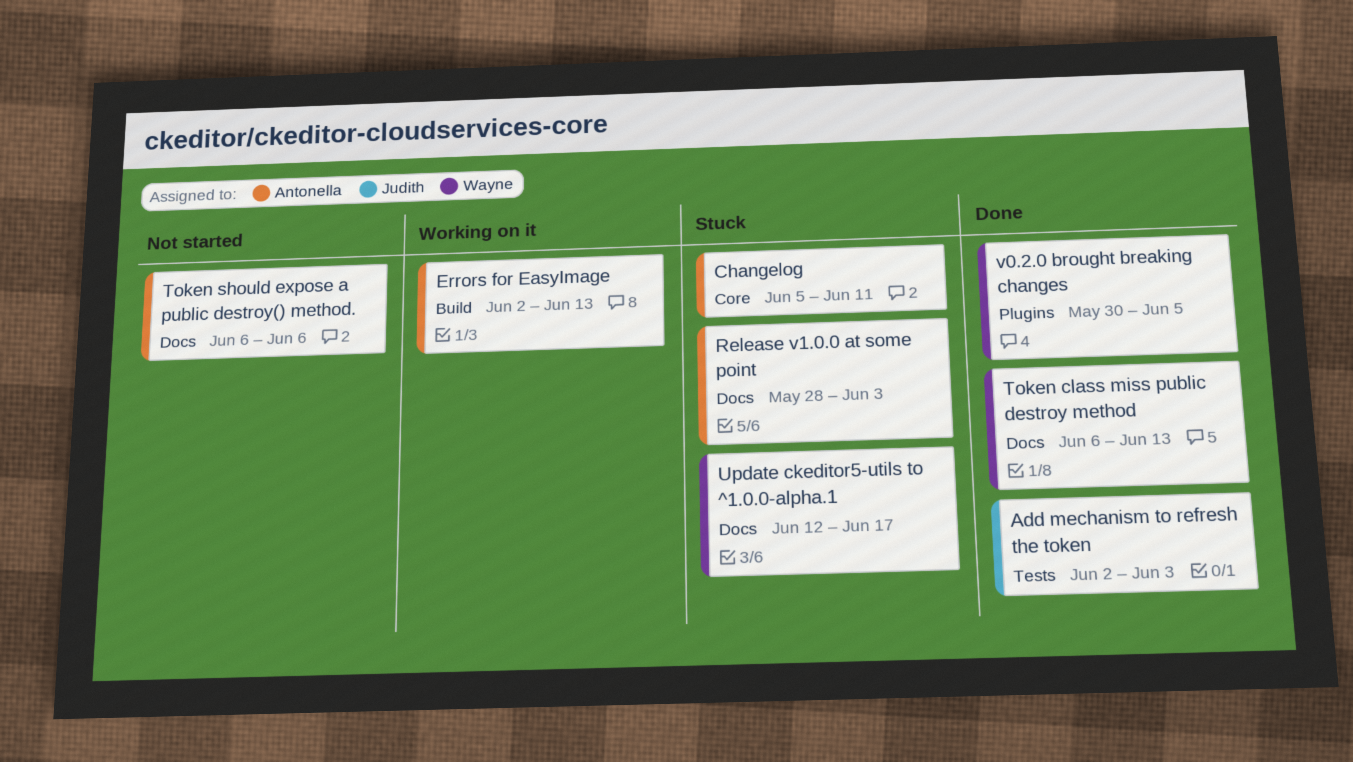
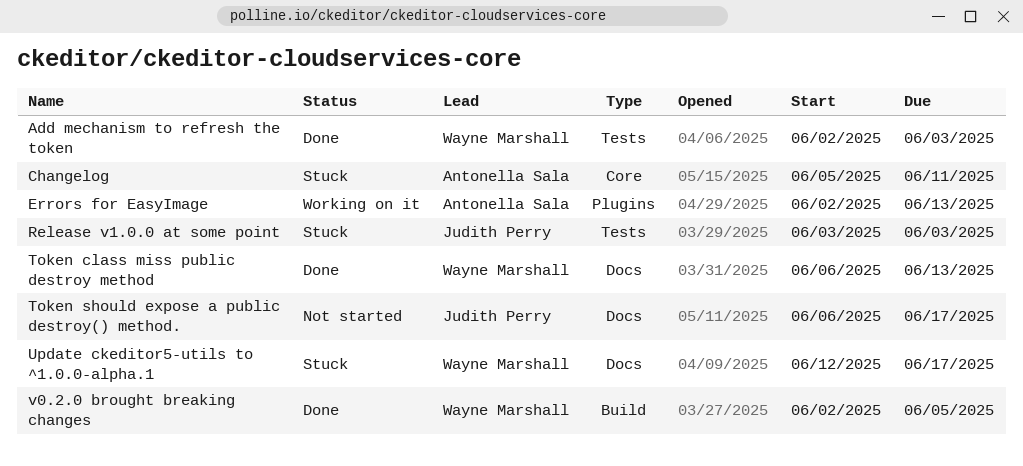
Add mechanism to refresh the token, owner: Judith Perry -> Wayne Marshall
Errors for EasyImage, label: Build -> Plugins
Release v1.0.0 at some point, owner: Antonella Sala -> Judith Perry
Release v1.0.0 at some point, label: Docs -> Tests
Release v1.0.0 at some point, start: May 28 -> Jun 3
Token should expose a public destroy() method., owner: Antonella Sala -> Judith Perry
Token should expose a public destroy() method., due: Jun 6 -> Jun 17
v0.2.0 brought breaking changes, label: Plugins -> Build
v0.2.0 brought breaking changes, start: May 30 -> Jun 2

